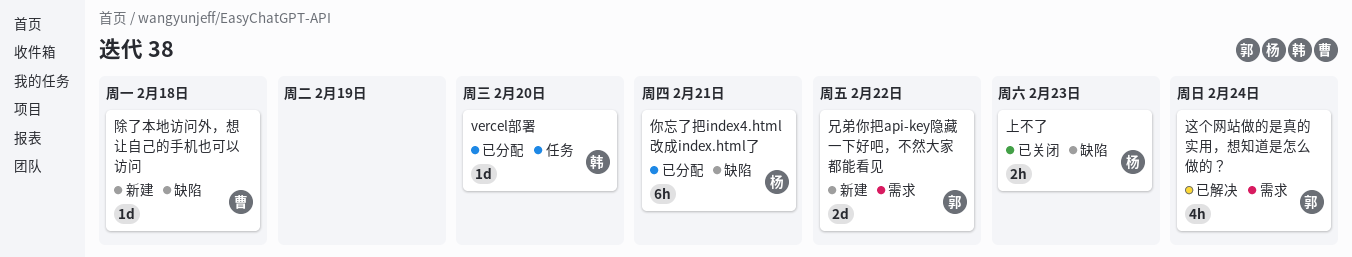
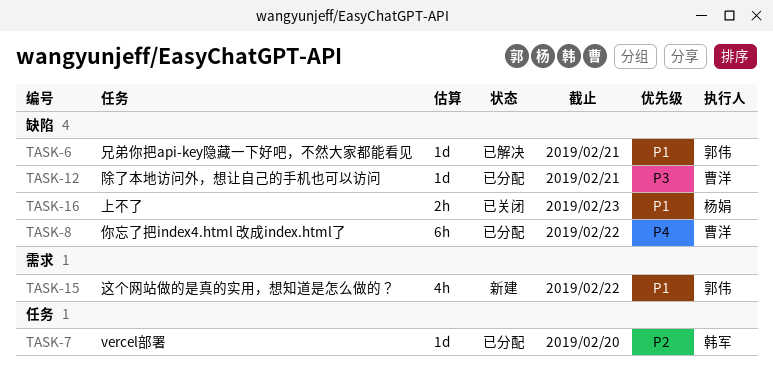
你忘了把index4.html 改成index.html了, owner: 杨娟 -> 曹洋
你忘了把index4.html 改成index.html了, due: Feb 21 -> Feb 22
兄弟你把api-key隐藏一下好吧，不然大家都能看见, status: 新建 -> 已解决
兄弟你把api-key隐藏一下好吧，不然大家都能看见, label: 需求 -> 缺陷
兄弟你把api-key隐藏一下好吧，不然大家都能看见, estimate: 2d -> 1d
兄弟你把api-key隐藏一下好吧，不然大家都能看见, due: Feb 22 -> Feb 21
这个网站做的是真的实用，想知道是怎么做的？, status: 已解决 -> 新建
这个网站做的是真的实用，想知道是怎么做的？, due: Feb 24 -> Feb 22
除了本地访问外，想让自己的手机也可以访问, status: 新建 -> 已分配
除了本地访问外，想让自己的手机也可以访问, due: Feb 18 -> Feb 21

